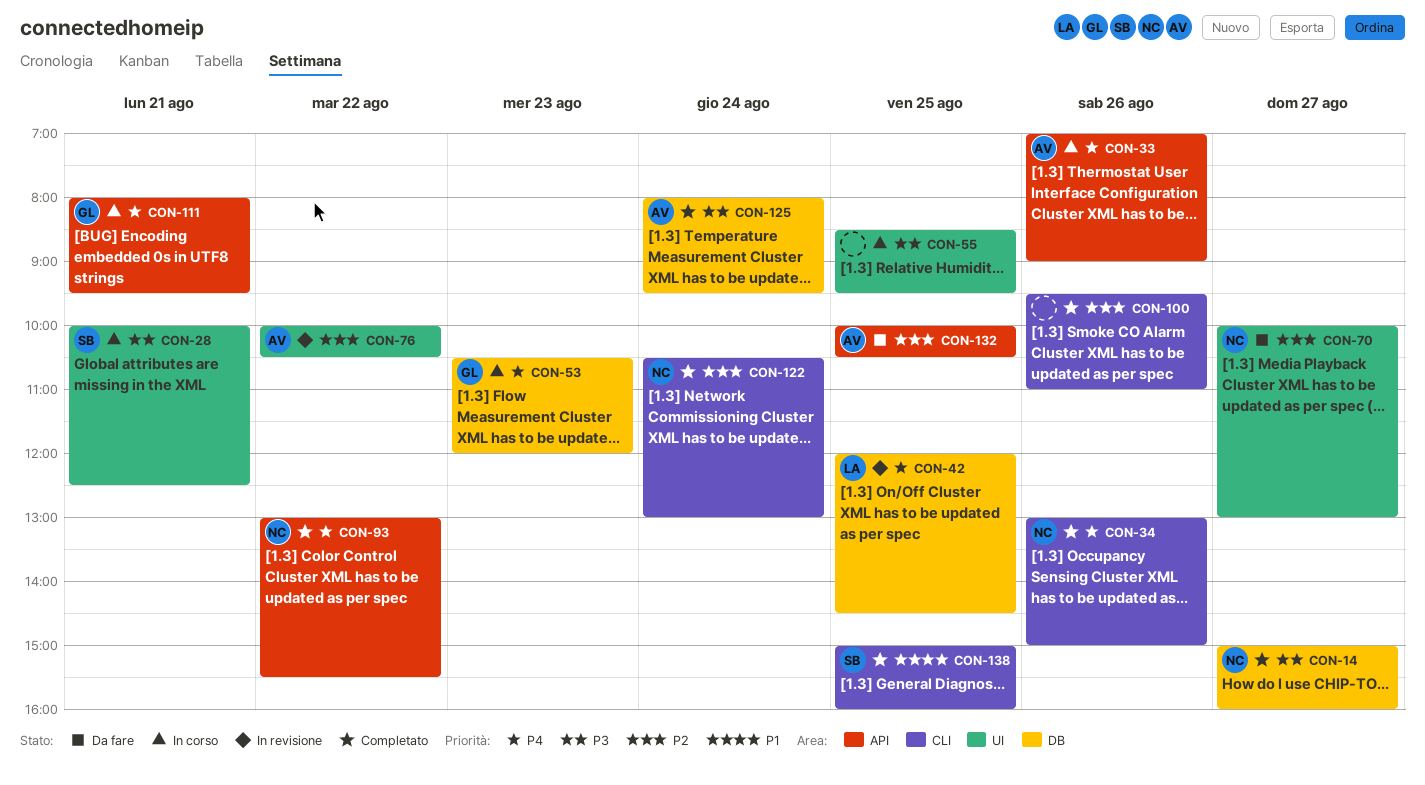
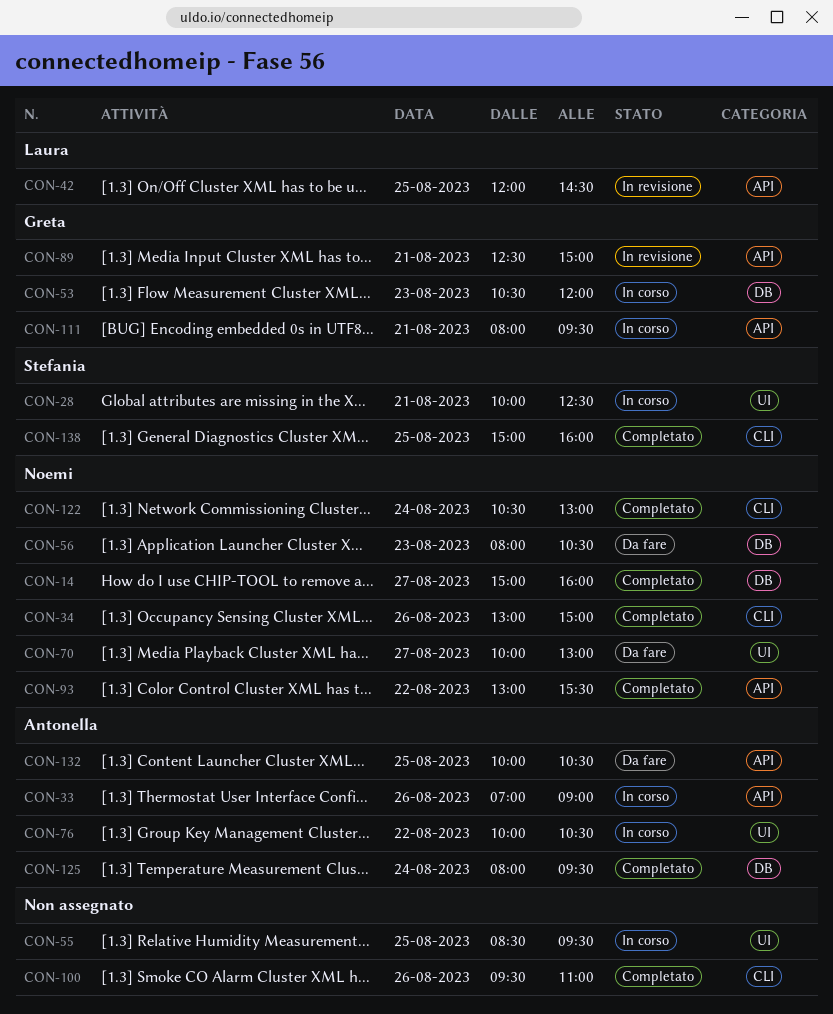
CON-42, label: DB -> API
CON-56: none -> present
CON-76, status: In revisione -> In corso
CON-89: none -> present

